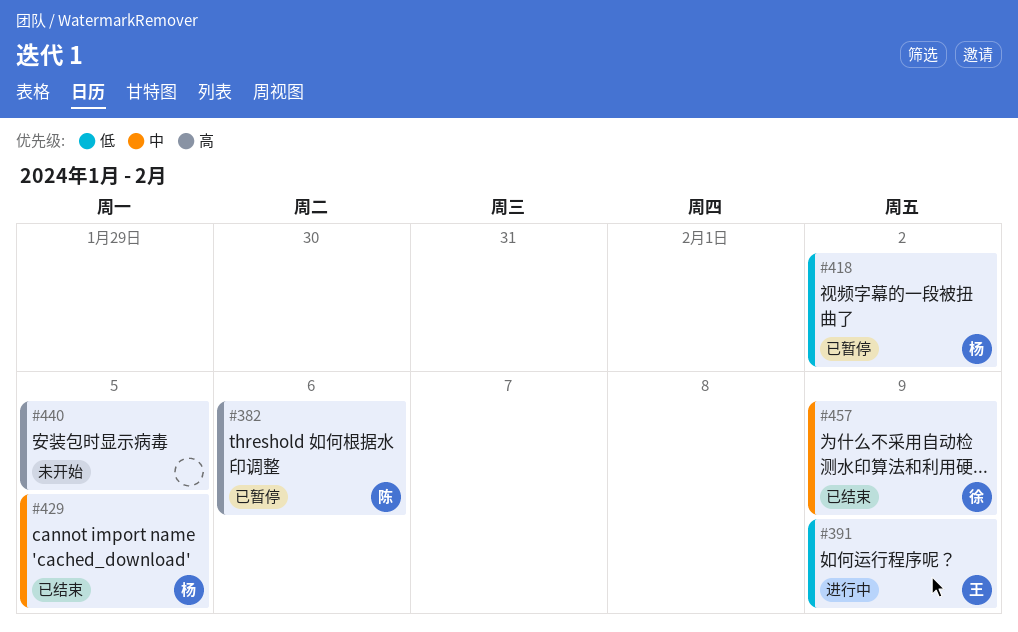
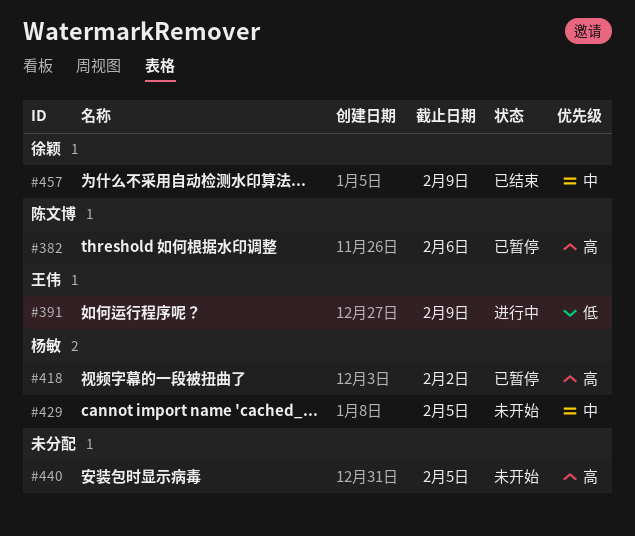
#418, priority: 低 -> 高
#429, status: 已结束 -> 未开始

